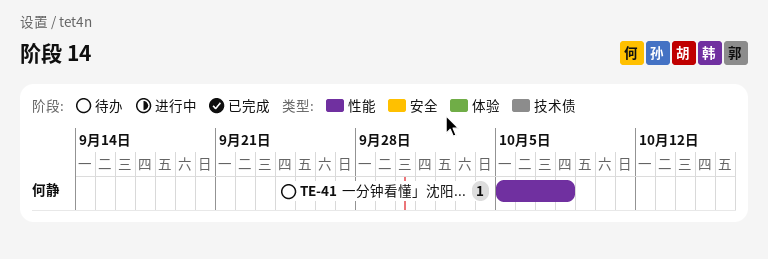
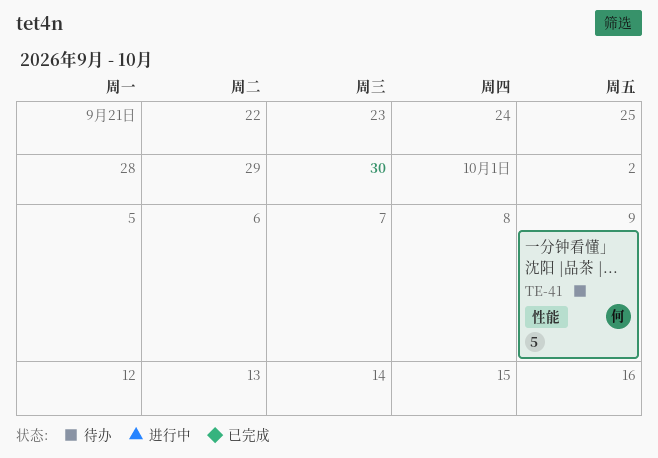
TE-41, estimate: 1 -> 5
TE-41, due: Oct 8 -> Oct 9

